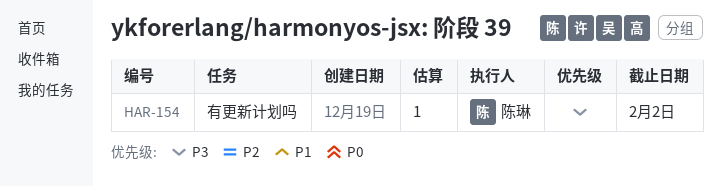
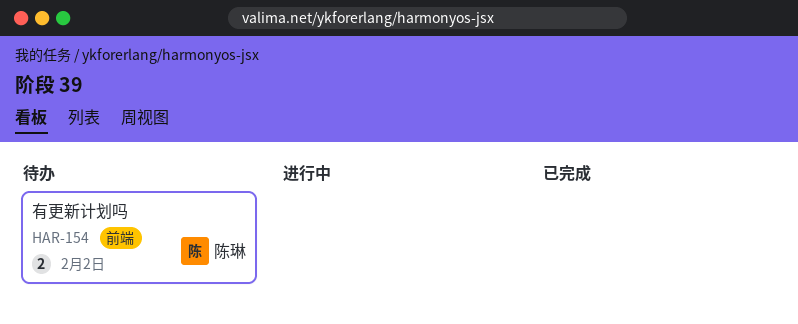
HAR-154, estimate: 1 -> 2

